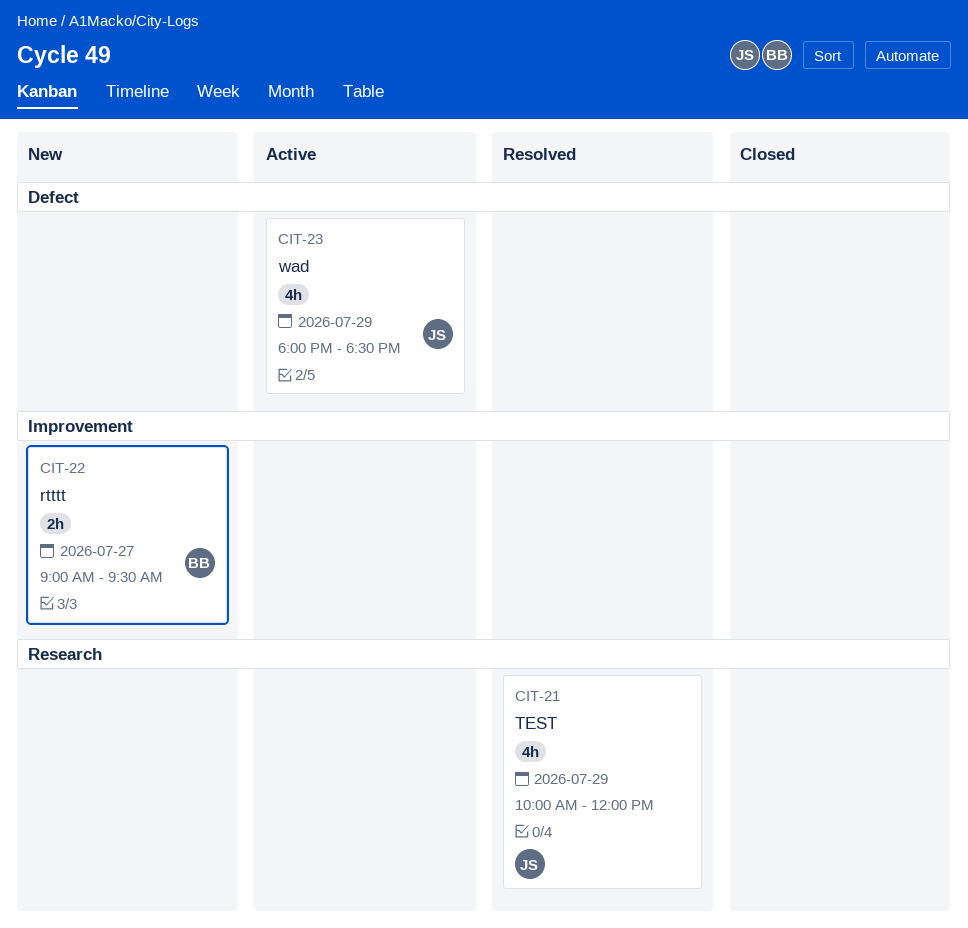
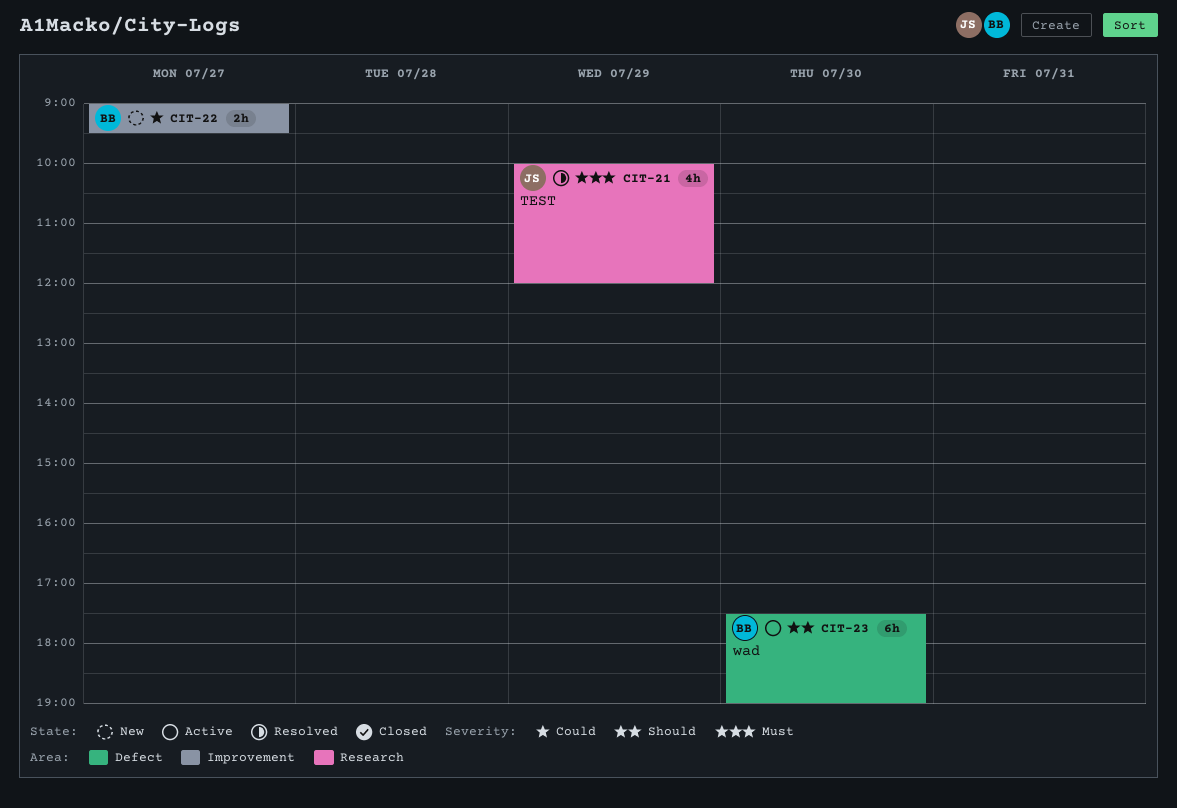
CIT-23, owner: JS -> BB
CIT-23, estimate: 4h -> 6h
CIT-23, day: Jul 29 -> Jul 30
CIT-23, begins: 18:00 -> 17:30
CIT-23, ends: 18:30 -> 19:00

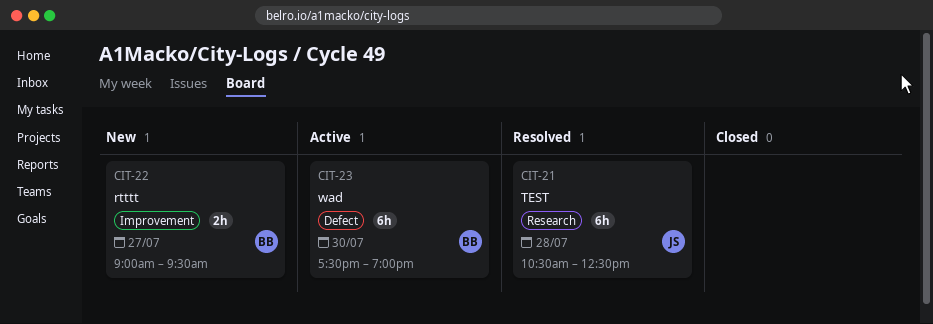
CIT-21, estimate: 4h -> 6h
CIT-21, day: Jul 29 -> Jul 28
CIT-21, begins: 10:00 -> 10:30
CIT-21, ends: 12:00 -> 12:30

